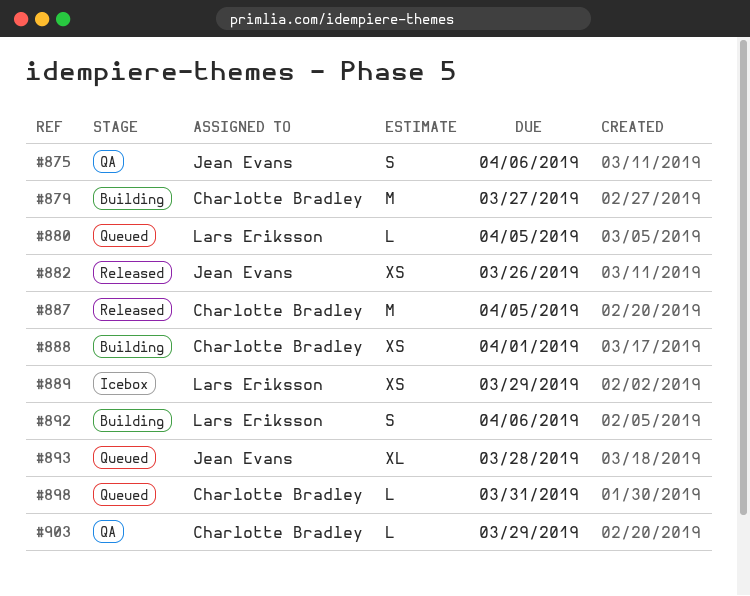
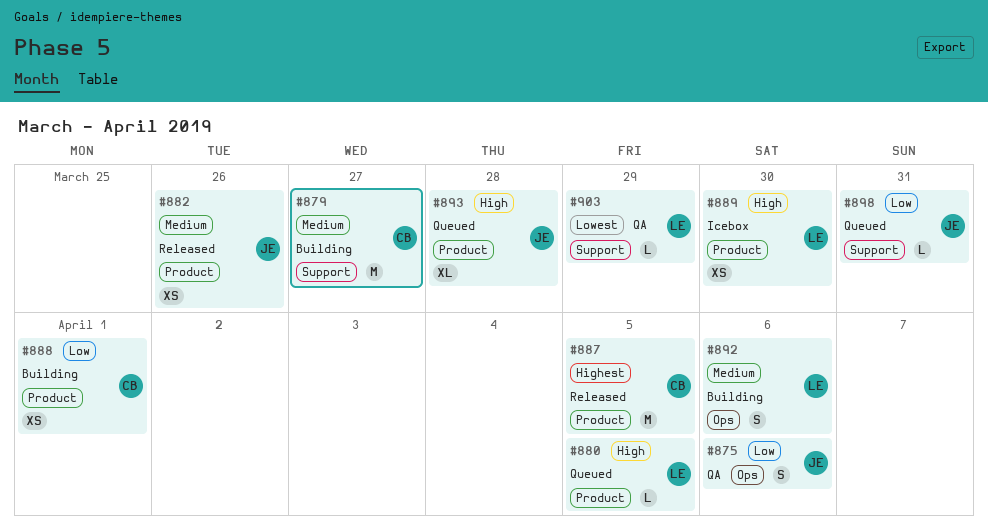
#889, due: Mar 29 -> Mar 30
#898, owner: Charlotte Bradley -> Jean Evans
#903, owner: Charlotte Bradley -> Lars Eriksson

